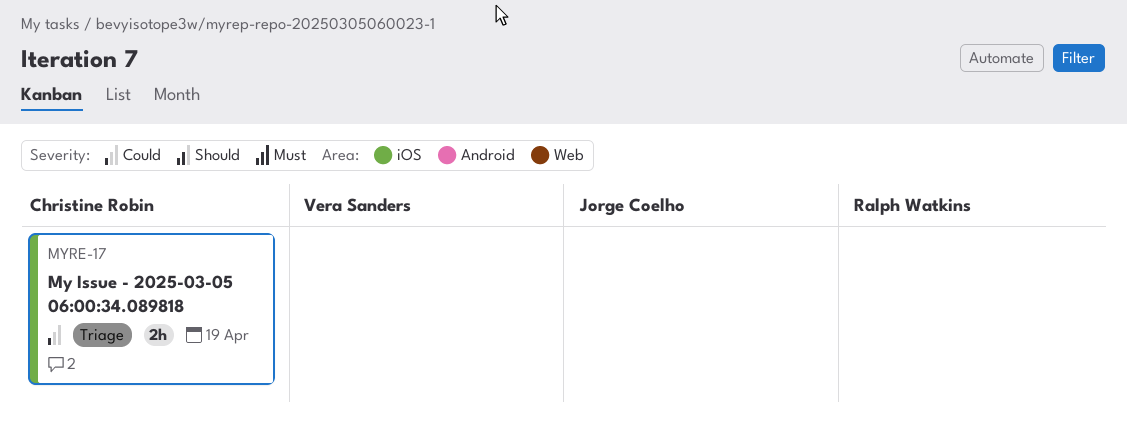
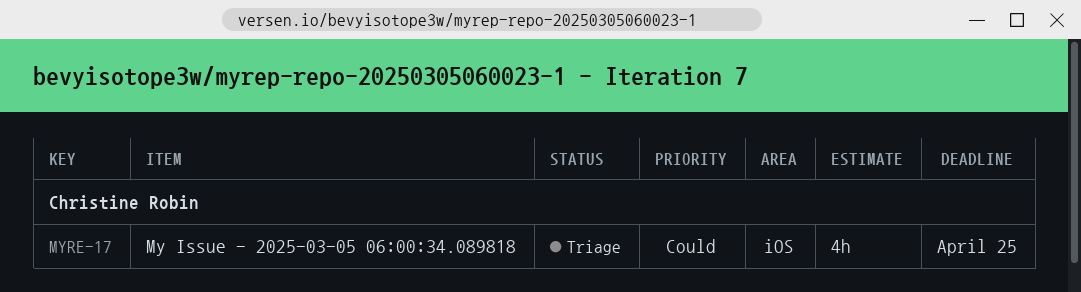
MYRE-17, estimate: 2h -> 4h
MYRE-17, due: Apr 19 -> Apr 25

